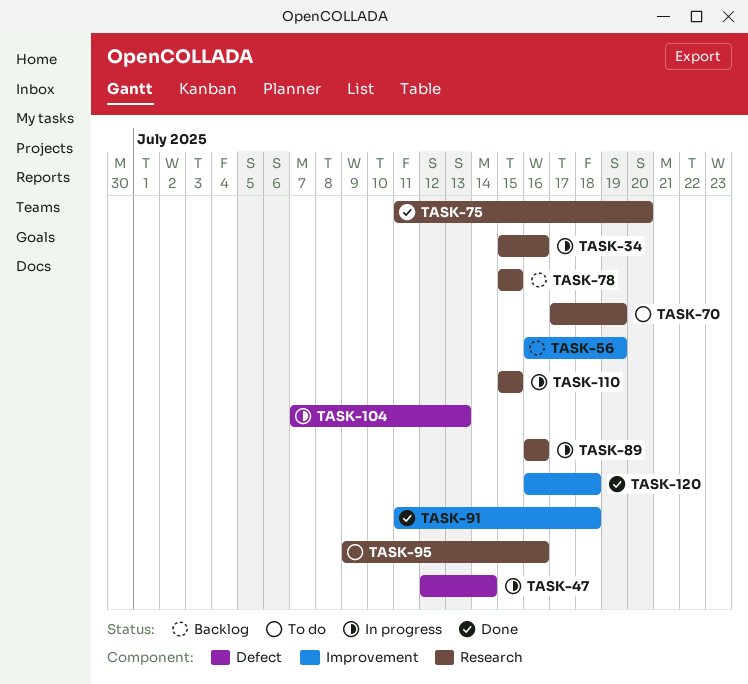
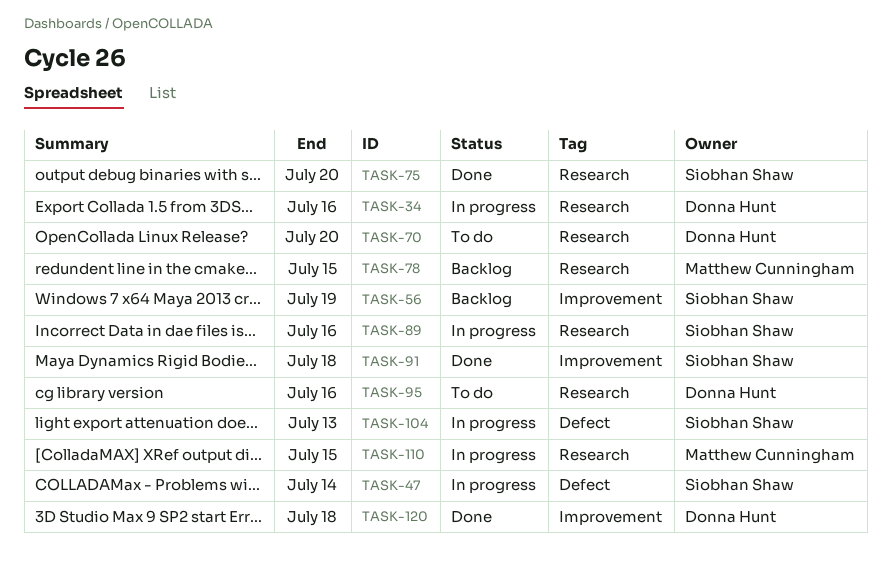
TASK-70, due: Jul 19 -> Jul 20

